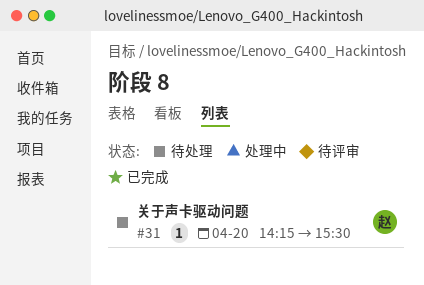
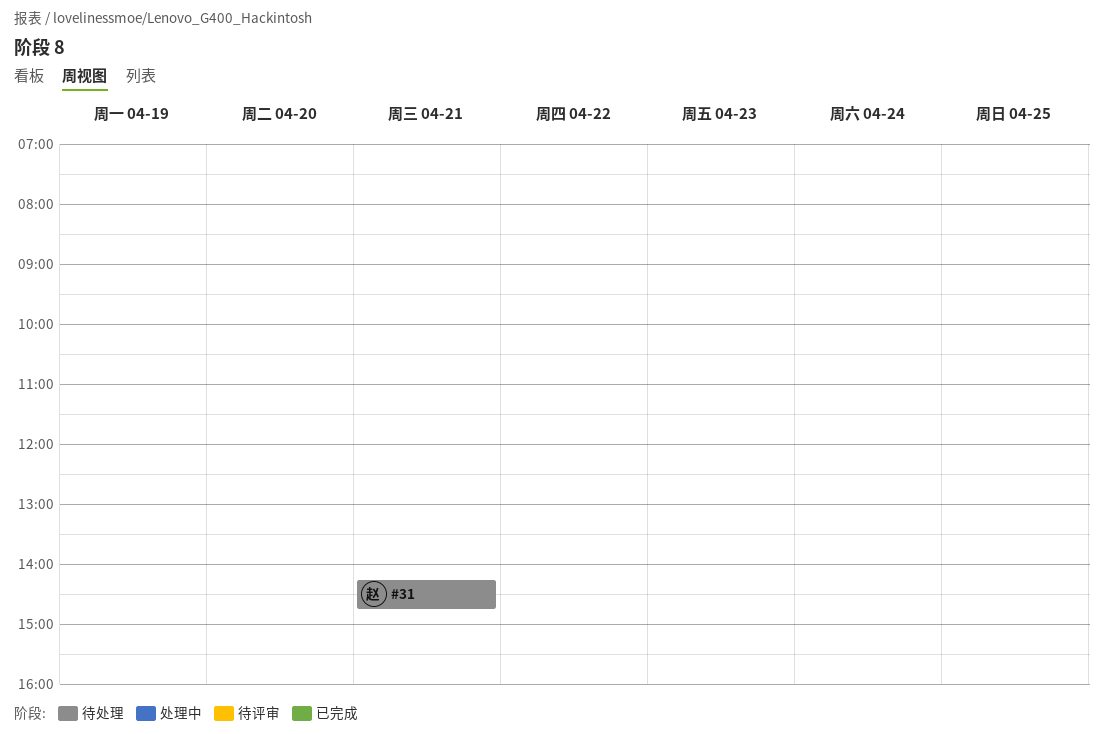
#31, day: Apr 20 -> Apr 21
#31, ends: 15:30 -> 14:45

